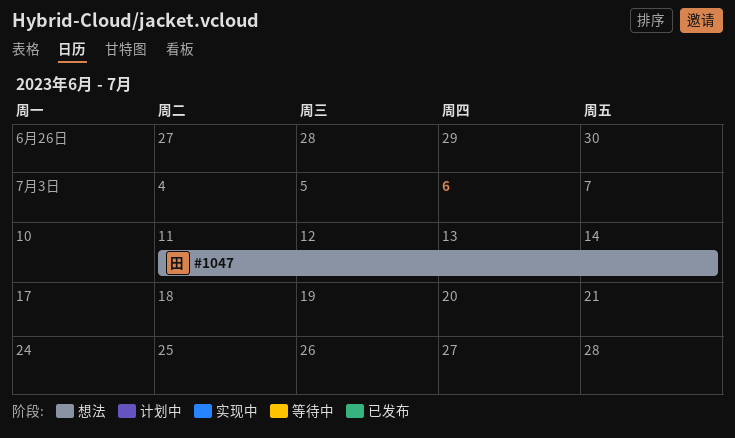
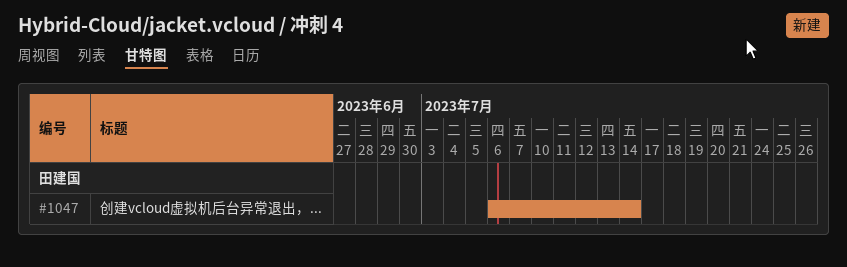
#1047, start: Jul 11 -> Jul 6

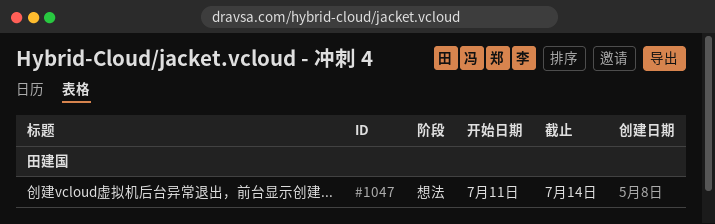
#1047, start: Jul 6 -> Jul 11

